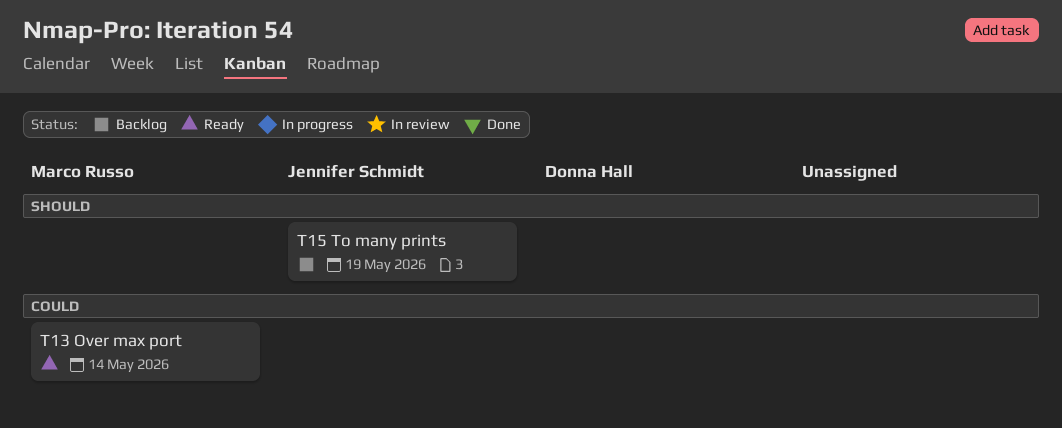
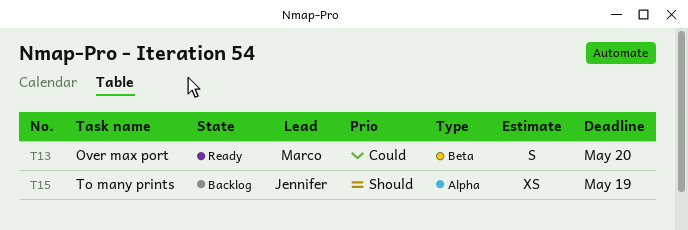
T13, due: May 14 -> May 20

